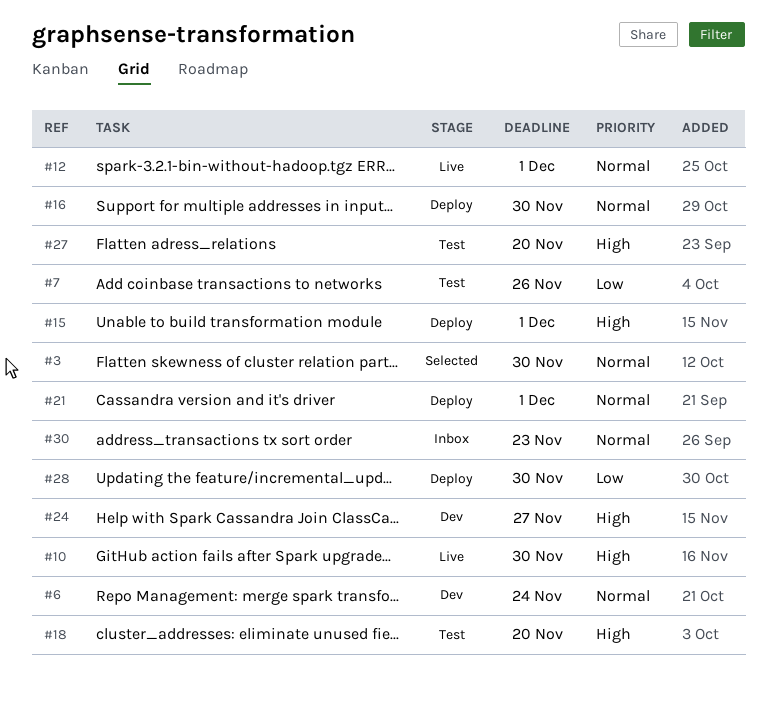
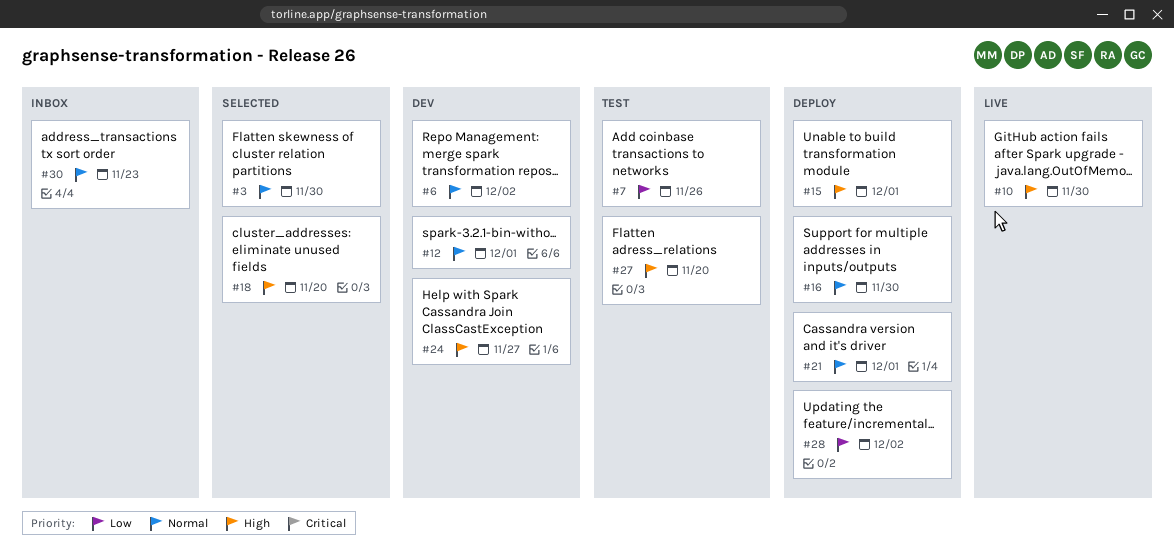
#6, due: Nov 24 -> Dec 2
#12, status: Live -> Dev
#18, status: Test -> Selected
#28, due: Nov 30 -> Dec 2

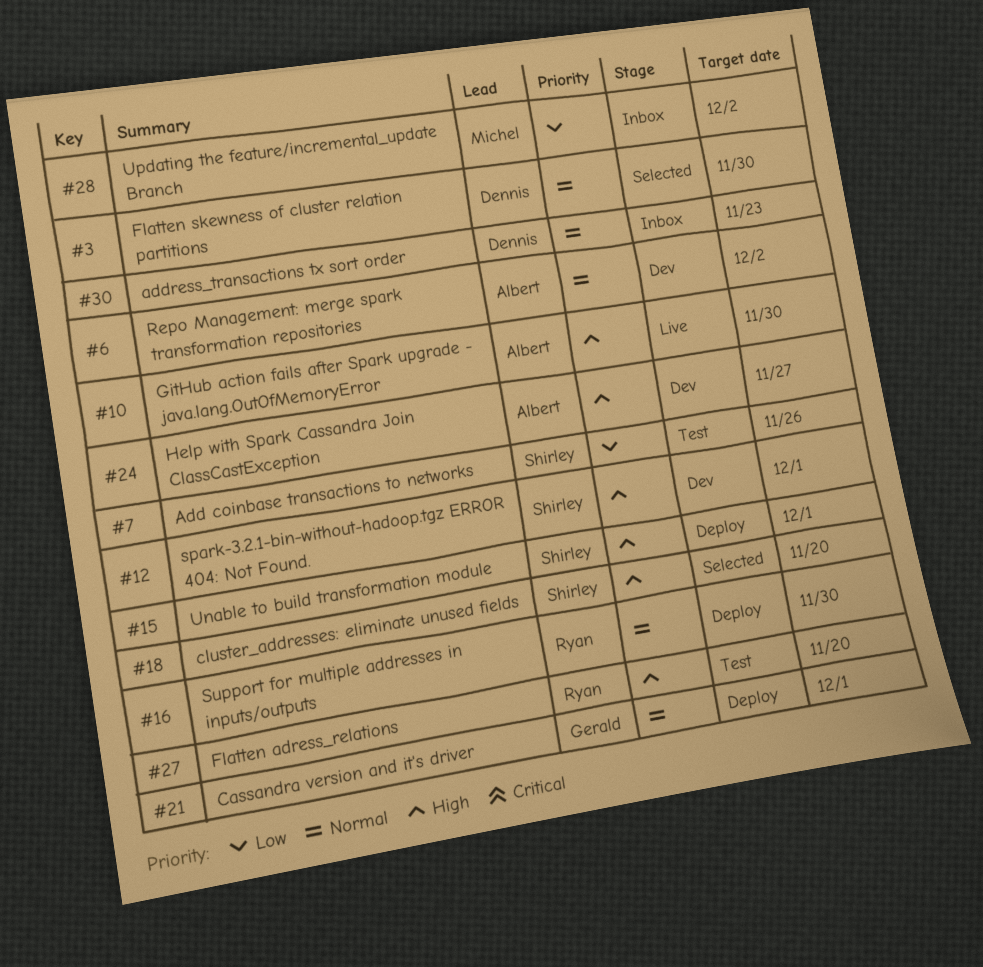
#12, priority: Normal -> High
#28, status: Deploy -> Inbox

